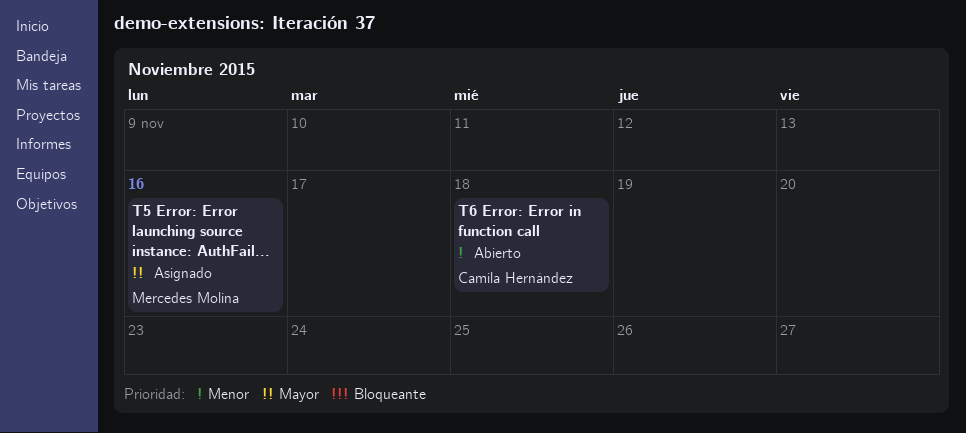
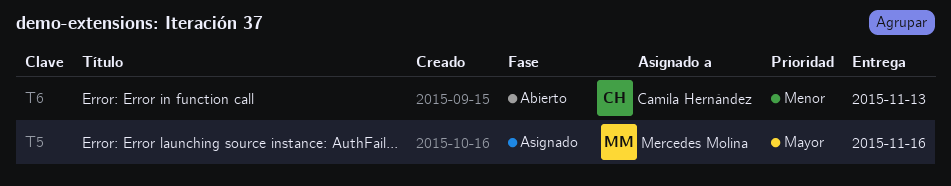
T6, due: Nov 18 -> Nov 13

